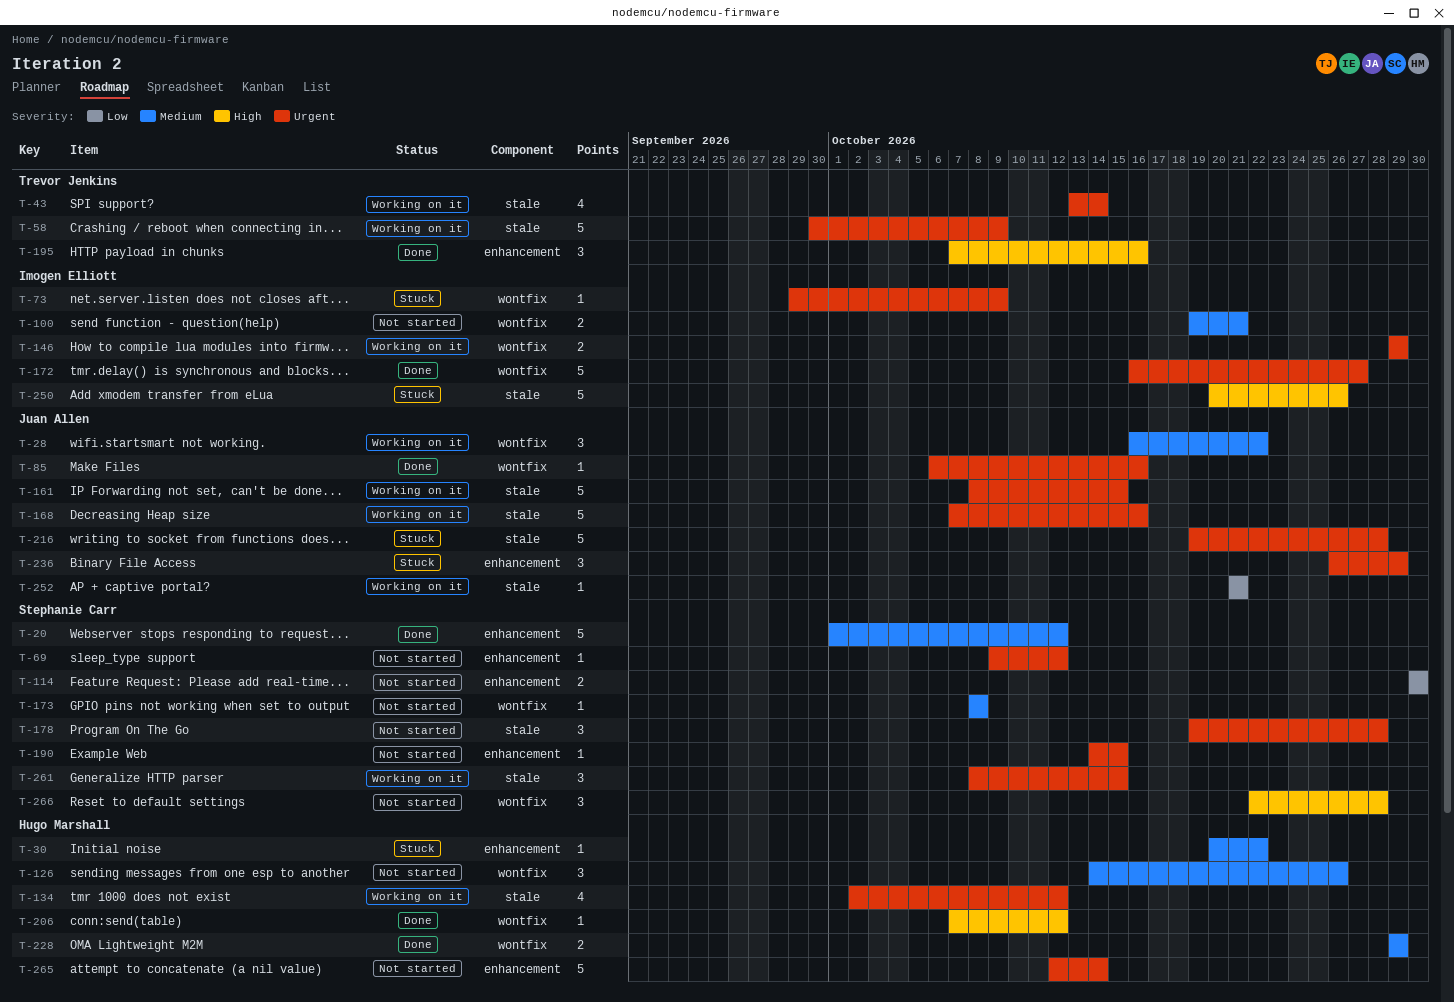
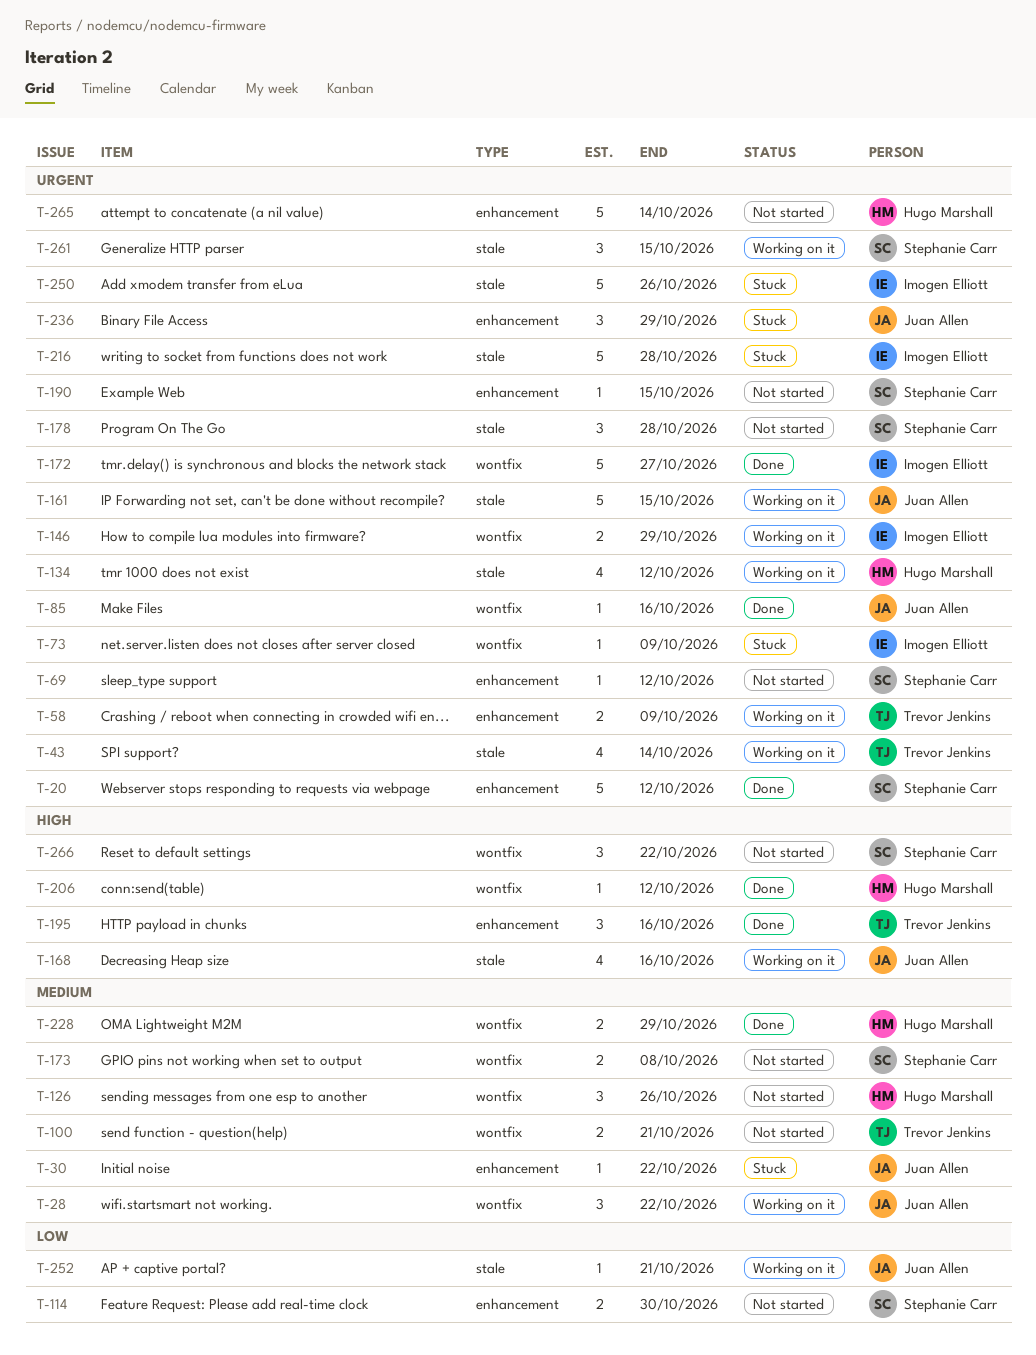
T-20, priority: Medium -> Urgent
T-30, owner: Hugo Marshall -> Juan Allen
T-58, label: stale -> enhancement
T-58, estimate: 5 -> 2
T-100, owner: Imogen Elliott -> Trevor Jenkins
T-168, priority: Urgent -> High
T-168, estimate: 5 -> 4
T-173, estimate: 1 -> 2
T-216, owner: Juan Allen -> Imogen Elliott
T-250, priority: High -> Urgent
T-266, due: Oct 28 -> Oct 22

